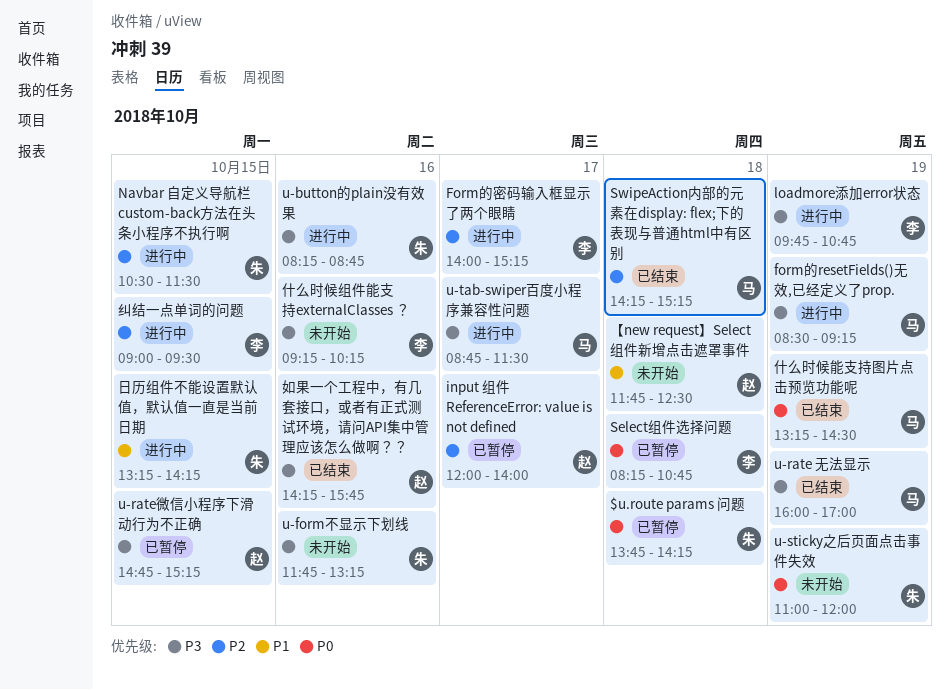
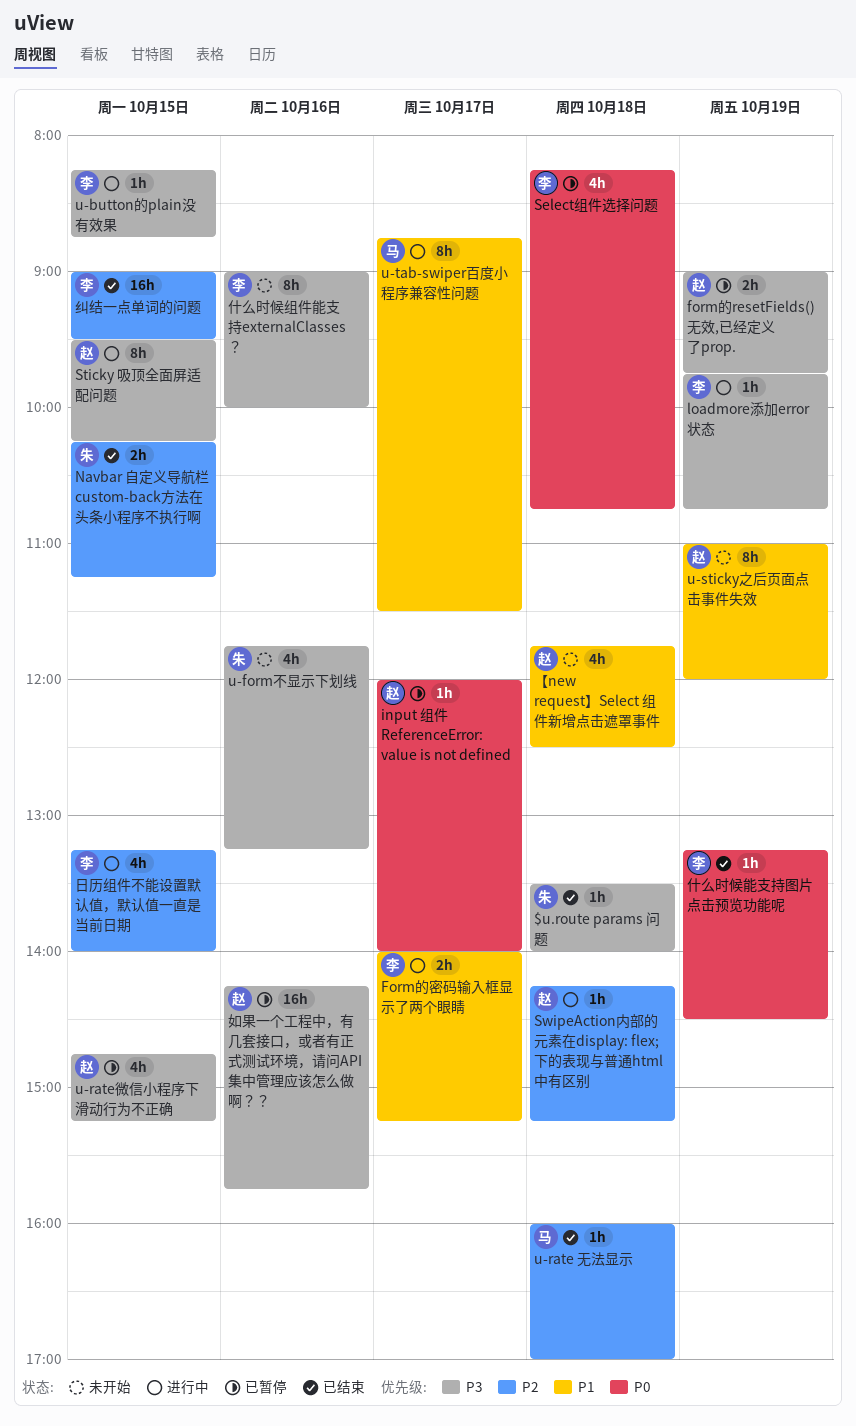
$u.route params 问题, status: 已暂停 -> 已结束
$u.route params 问题, priority: P0 -> P3
$u.route params 问题, begins: 13:45 -> 13:30
$u.route params 问题, ends: 14:15 -> 14:00
form的resetFields()无效,已经定义了prop., status: 进行中 -> 已暂停
form的resetFields()无效,已经定义了prop., owner: 马 -> 赵
form的resetFields()无效,已经定义了prop., begins: 08:30 -> 09:00
form的resetFields()无效,已经定义了prop., ends: 09:15 -> 09:45
Form的密码输入框显示了两个眼睛, priority: P2 -> P1
input 组件 ReferenceError: value is not defined, priority: P2 -> P0
Navbar 自定义导航栏 custom-back方法在头条小程序不执行啊, status: 进行中 -> 已结束
Navbar 自定义导航栏 custom-back方法在头条小程序不执行啊, begins: 10:30 -> 10:15
Navbar 自定义导航栏 custom-back方法在头条小程序不执行啊, ends: 11:30 -> 11:15
Sticky 吸顶全面屏适配问题: none -> present
SwipeAction内部的元素在display: flex;下的表现与普通html中有区别, status: 已结束 -> 进行中
SwipeAction内部的元素在display: flex;下的表现与普通html中有区别, owner: 马 -> 赵
u-button的plain没有效果, owner: 朱 -> 李
u-button的plain没有效果, day: Oct 16 -> Oct 15
u-rate 无法显示, priority: P3 -> P2
u-rate 无法显示, day: Oct 19 -> Oct 18
u-sticky之后页面点击事件失效, owner: 朱 -> 赵
u-sticky之后页面点击事件失效, priority: P0 -> P1
u-tab-swiper百度小程序兼容性问题, priority: P3 -> P1
什么时候组件能支持externalClasses ？, begins: 09:15 -> 09:00
什么时候组件能支持externalClasses ？, ends: 10:15 -> 10:00
什么时候能支持图片点击预览功能呢, owner: 马 -> 李
如果一个工程中，有几套接口，或者有正式测试环境，请问API集中管理应该怎么做啊？？, status: 已结束 -> 已暂停
日历组件不能设置默认值，默认值一直是当前日期, owner: 朱 -> 李
日历组件不能设置默认值，默认值一直是当前日期, priority: P1 -> P2
日历组件不能设置默认值，默认值一直是当前日期, ends: 14:15 -> 14:00
纠结一点单词的问题, status: 进行中 -> 已结束

